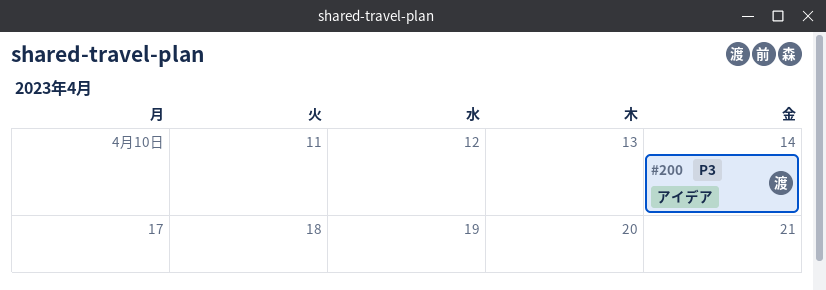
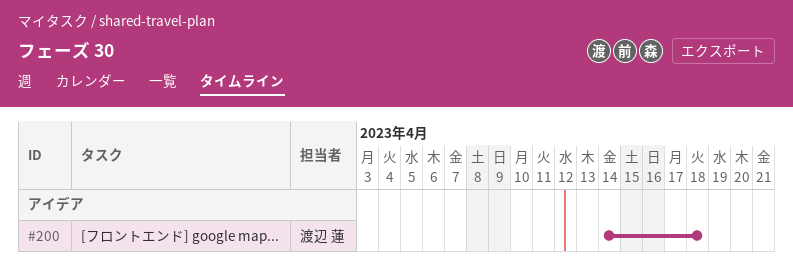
#200, due: Apr 14 -> Apr 18

